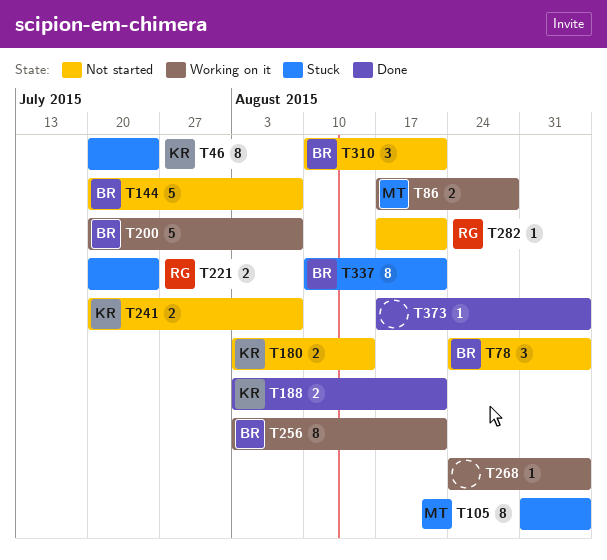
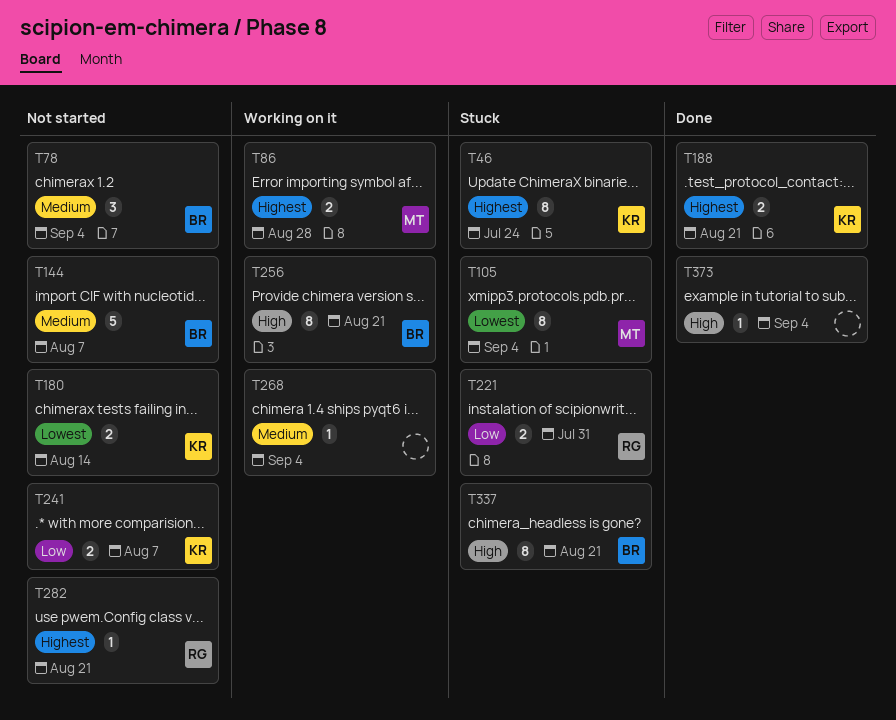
T200: present -> none
T221, due: Jul 24 -> Jul 31
T310: present -> none

